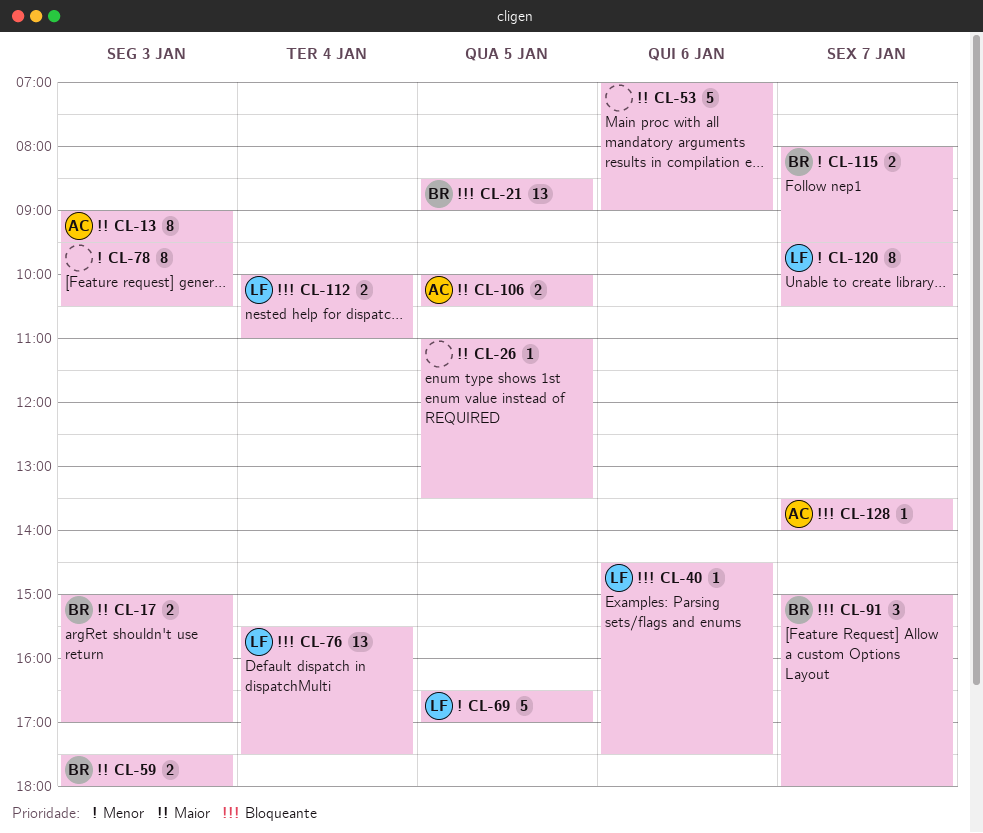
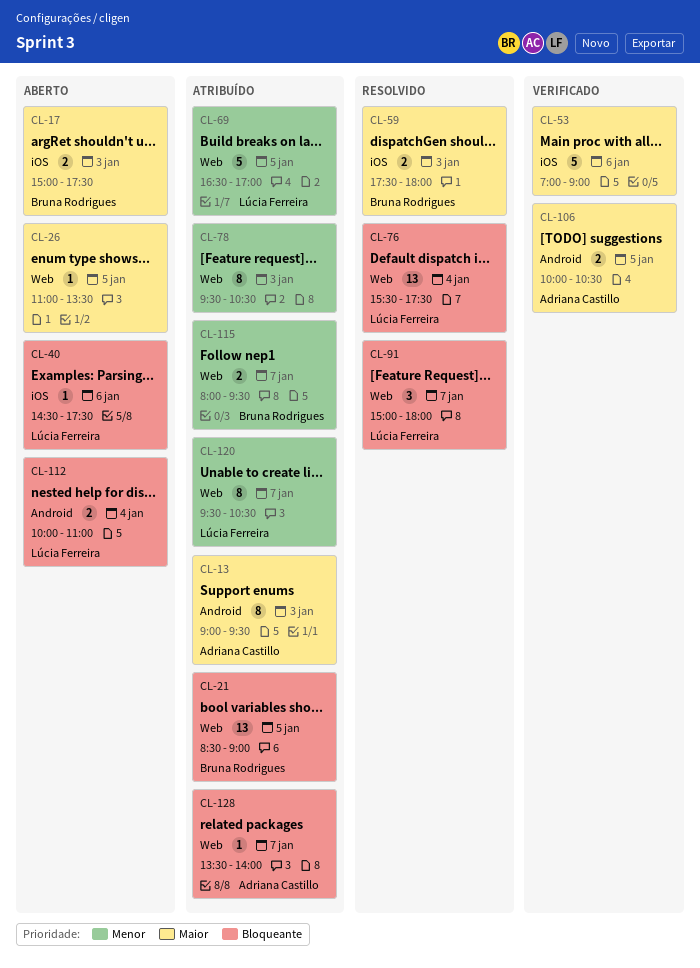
CL-17, ends: 17:00 -> 17:30
CL-91, owner: Bruna Rodrigues -> Lúcia Ferreira

